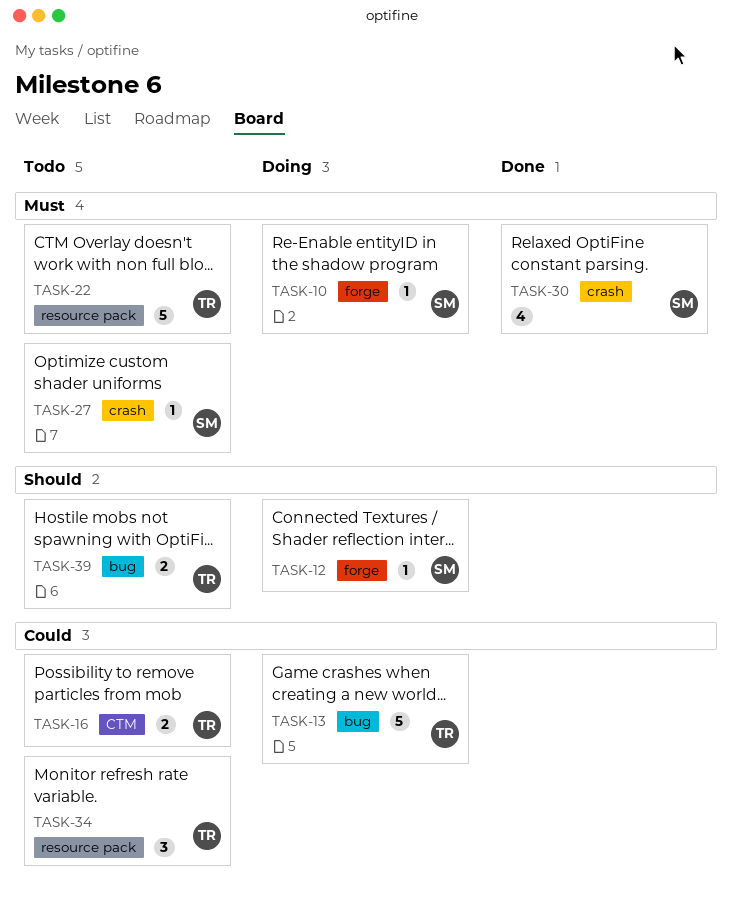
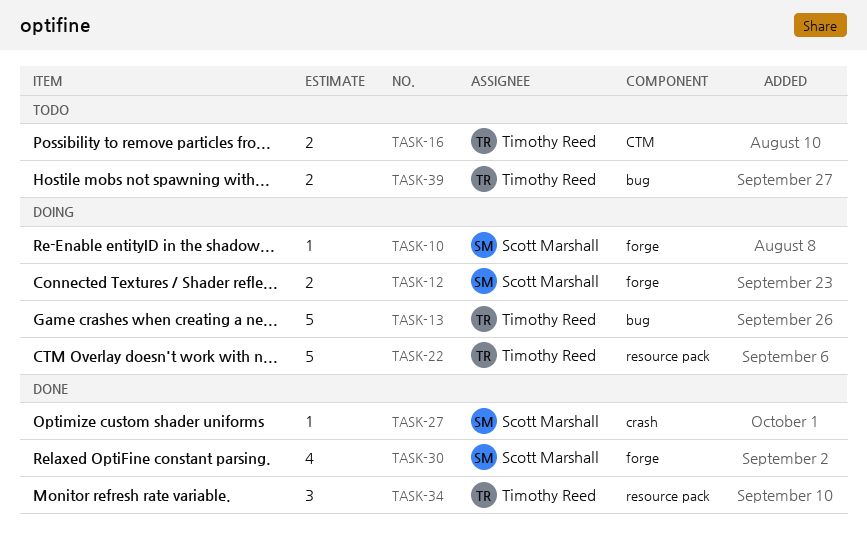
TASK-12, estimate: 1 -> 2
TASK-22, status: Todo -> Doing
TASK-27, status: Todo -> Done
TASK-30, label: crash -> forge
TASK-34, status: Todo -> Done

